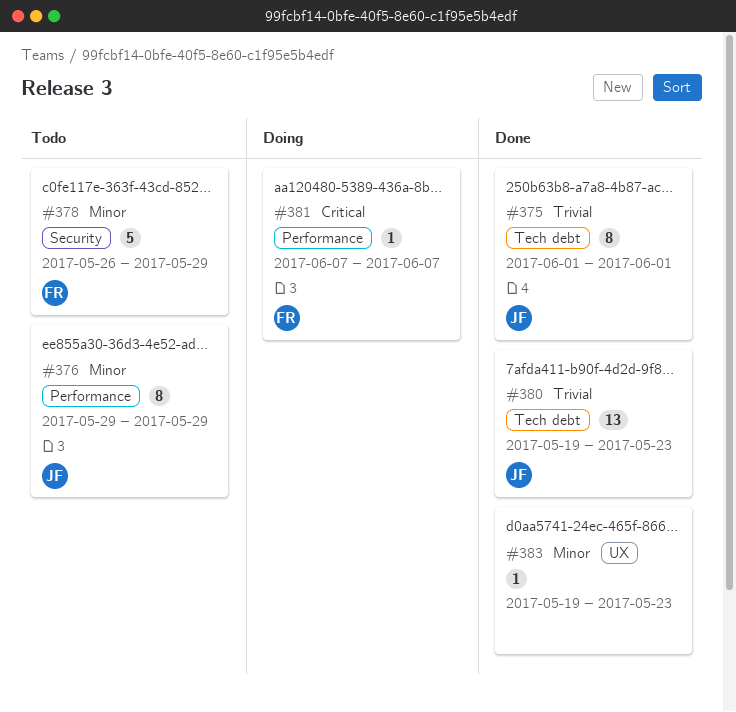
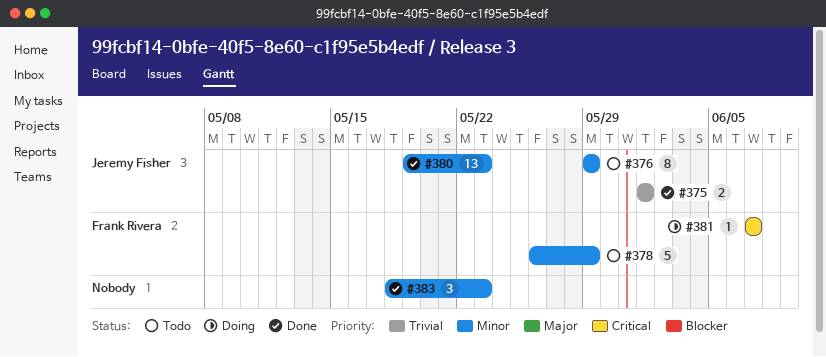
#375, estimate: 8 -> 2
#380, priority: Trivial -> Minor
#383, estimate: 1 -> 3
#383, start: May 19 -> May 18

